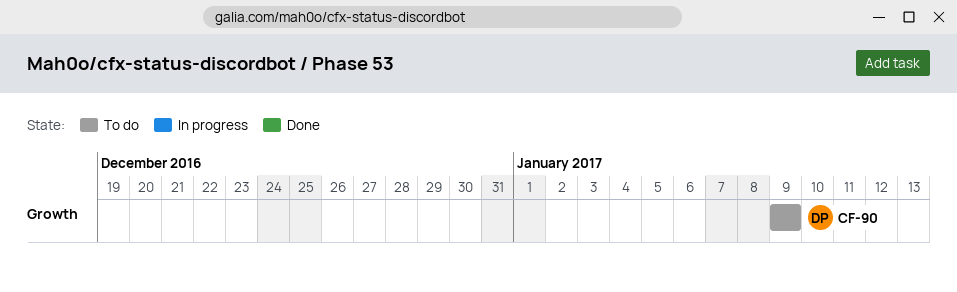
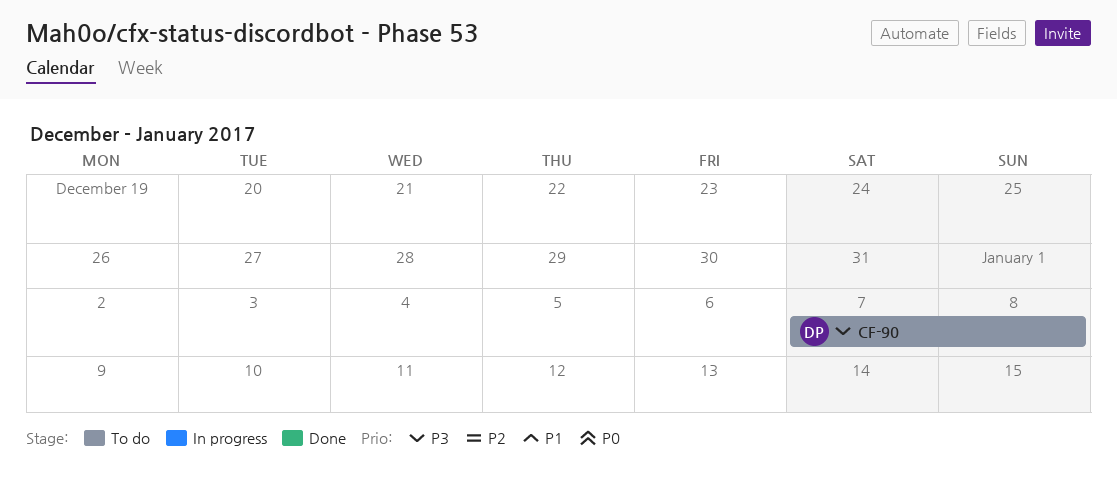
CF-90, start: Jan 9 -> Jan 7
CF-90, due: Jan 9 -> Jan 8

